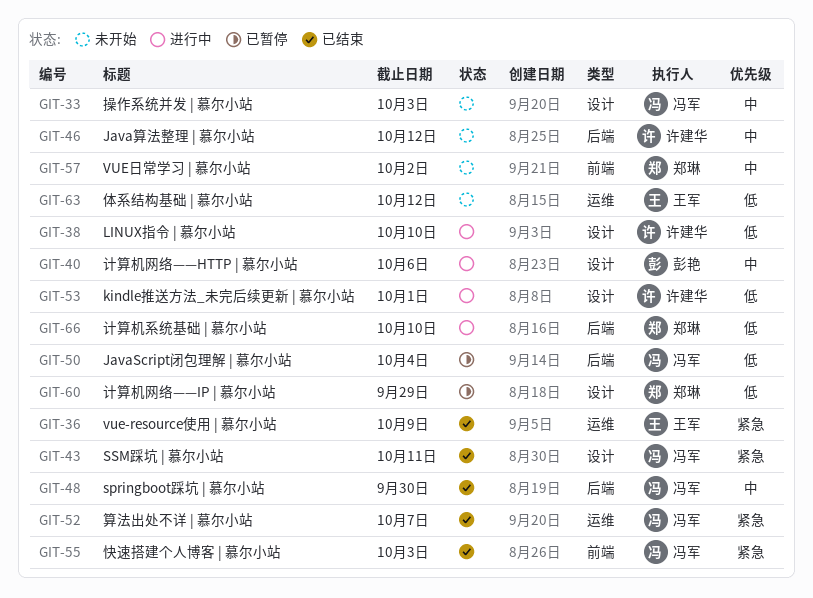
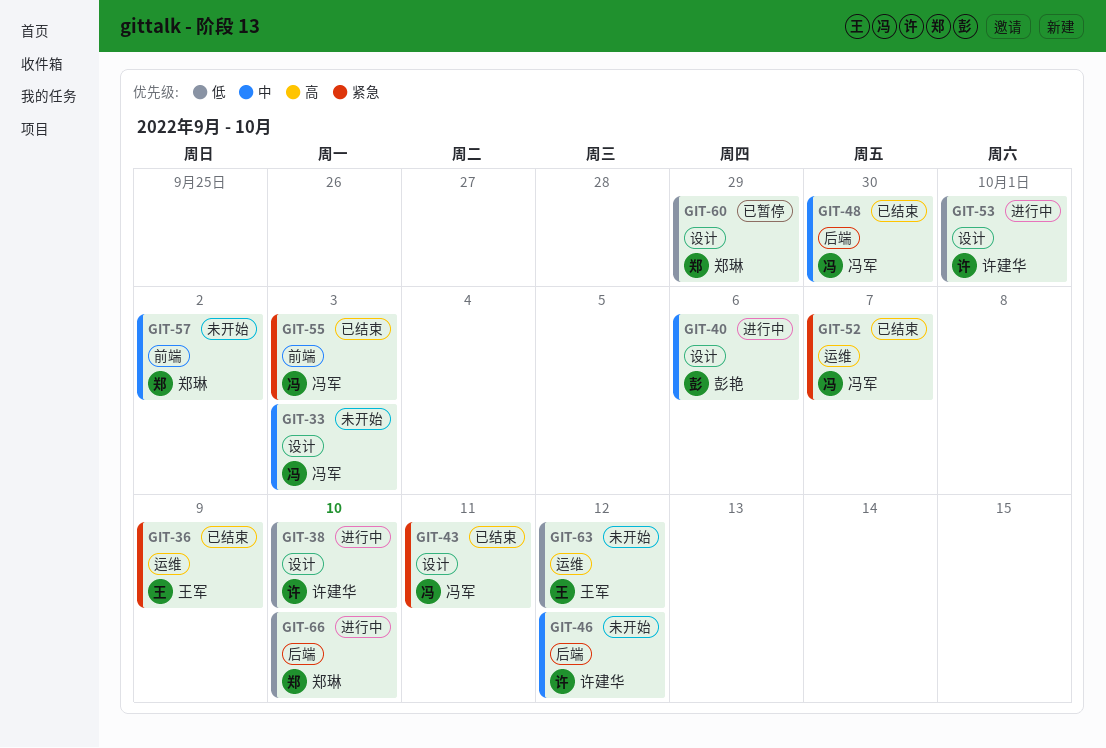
GIT-50: present -> none

